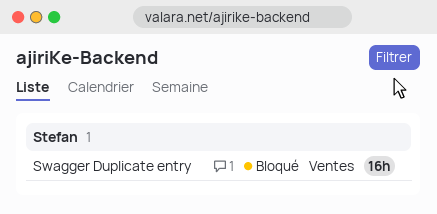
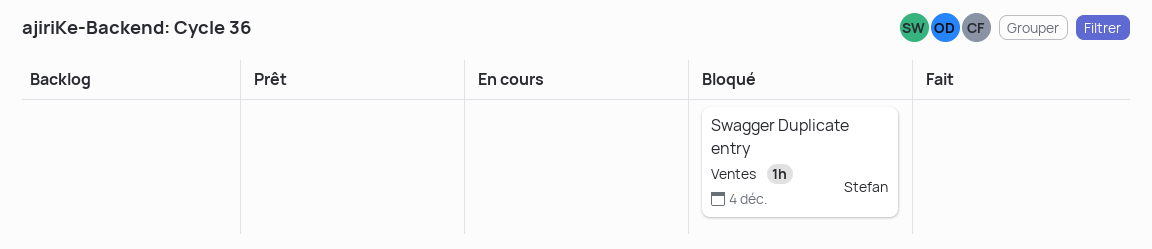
Swagger Duplicate entry, estimate: 16h -> 1h

